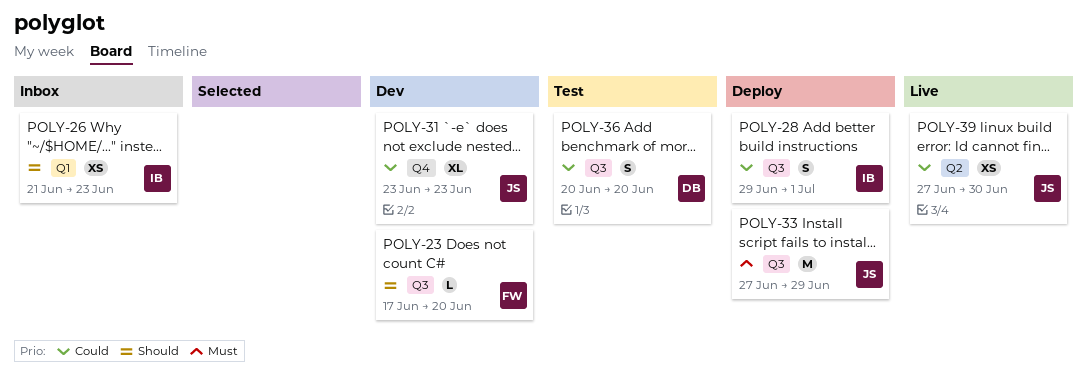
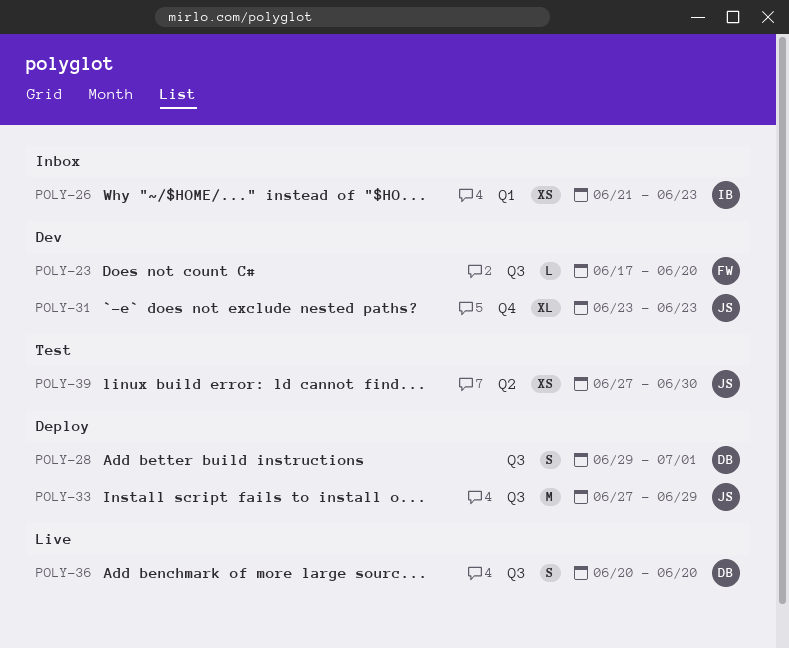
POLY-28, owner: IB -> DB
POLY-36, status: Test -> Live
POLY-39, status: Live -> Test

